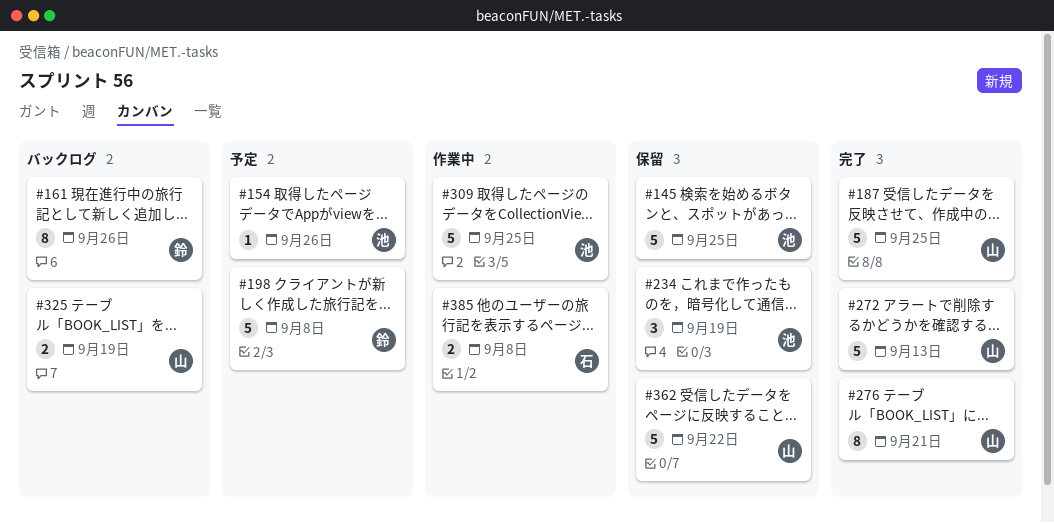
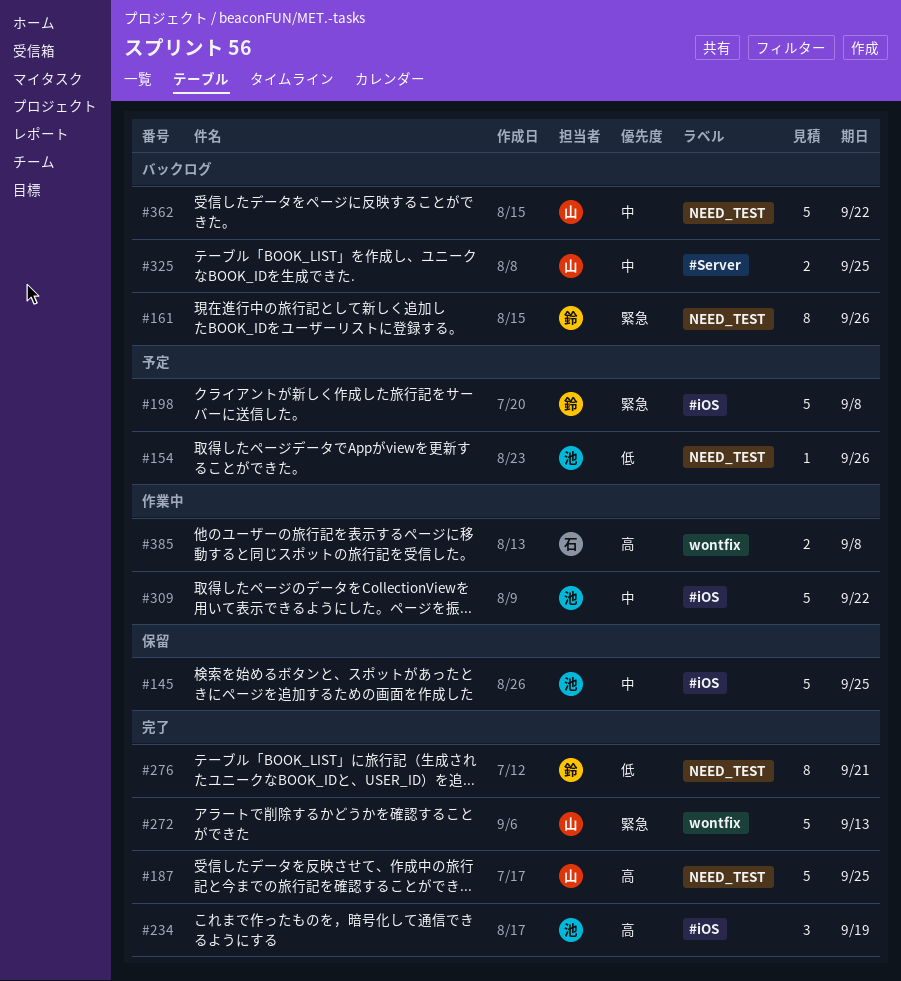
#234, status: 保留 -> 完了
#276, owner: 山 -> 鈴
#309, due: Sep 25 -> Sep 22
#325, due: Sep 19 -> Sep 25
#362, status: 保留 -> バックログ

